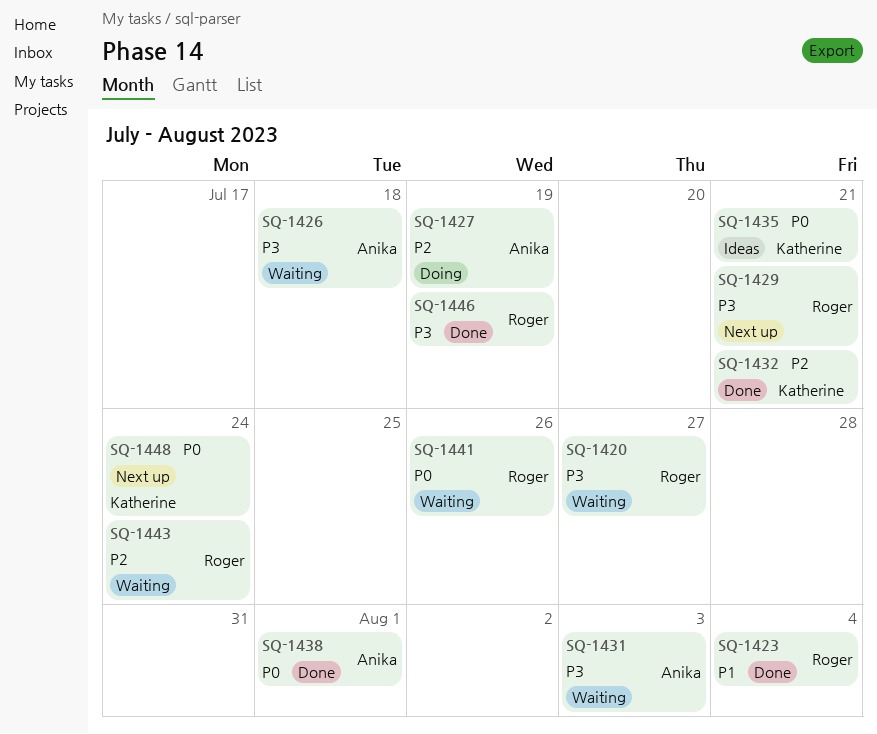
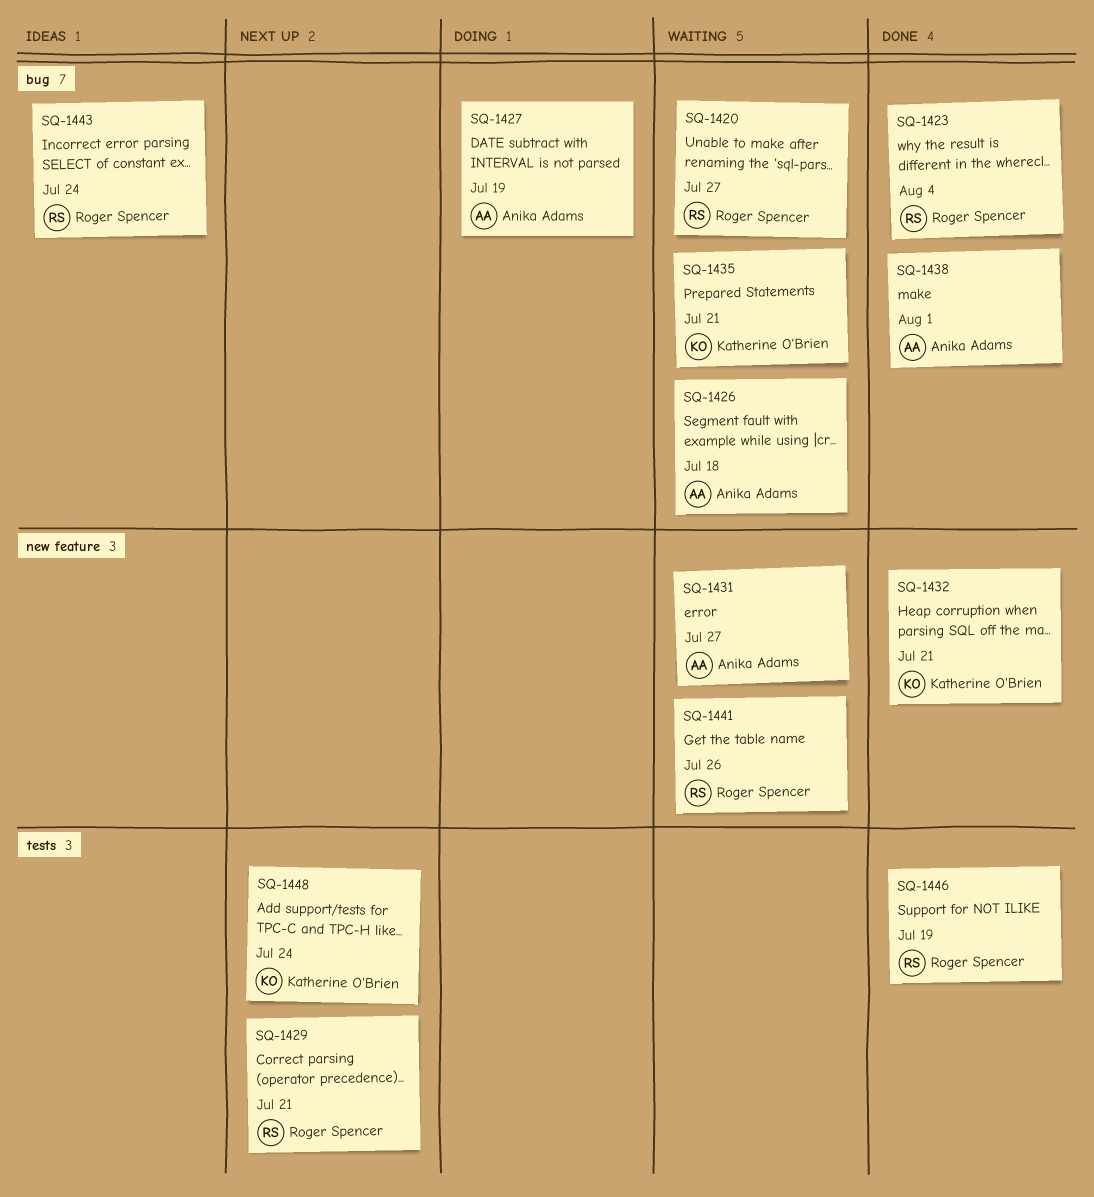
SQ-1431, due: Aug 3 -> Jul 27
SQ-1435, status: Ideas -> Waiting
SQ-1443, status: Waiting -> Ideas

